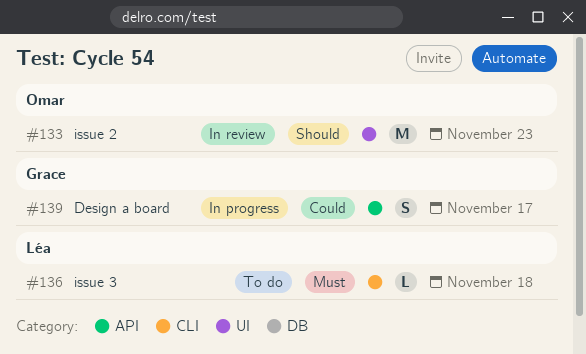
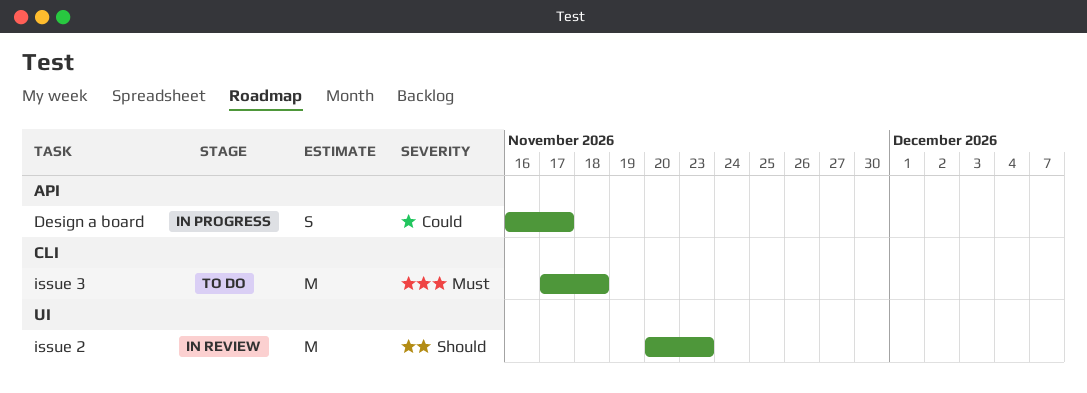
issue 3, estimate: L -> M

